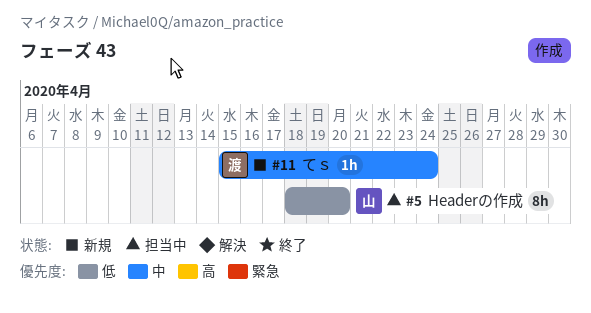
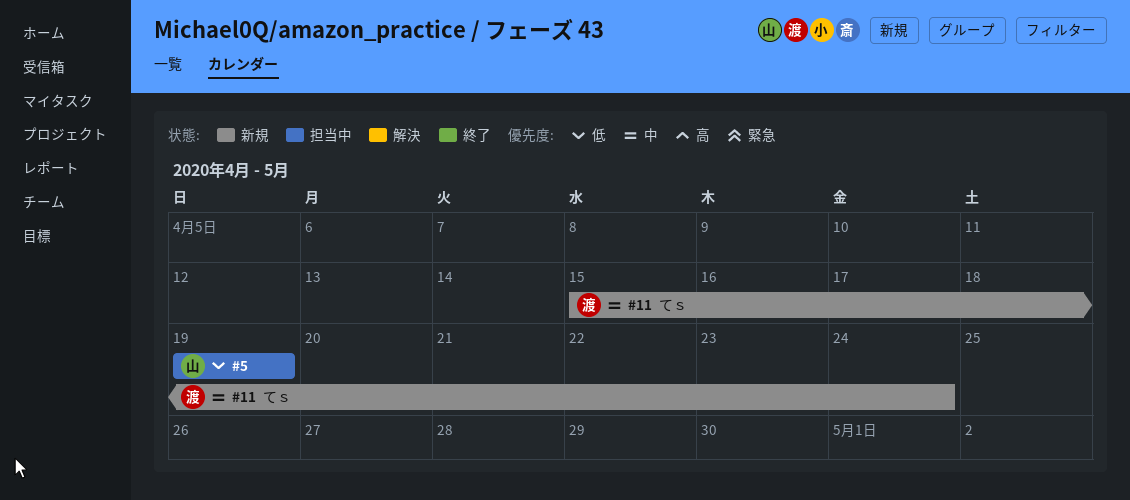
#5, start: Apr 18 -> Apr 19
#5, due: Apr 20 -> Apr 19

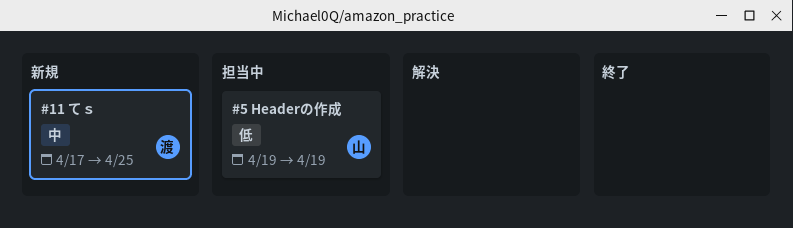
#11, start: Apr 15 -> Apr 17
#11, due: Apr 24 -> Apr 25

